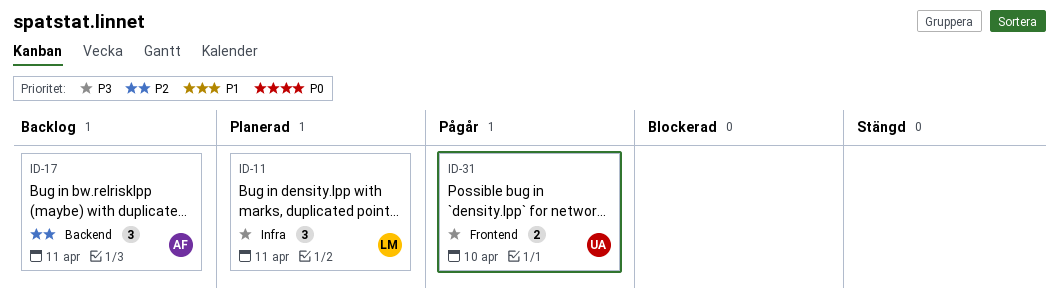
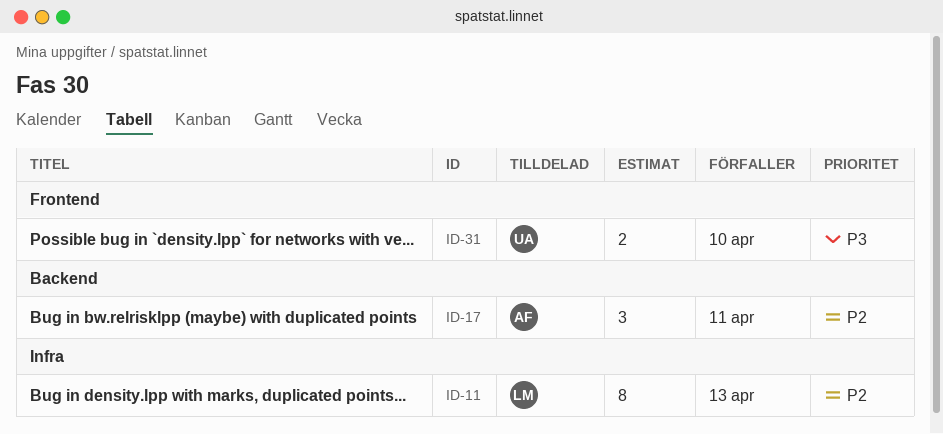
ID-11, priority: P3 -> P2
ID-11, estimate: 3 -> 8
ID-11, due: Apr 11 -> Apr 13

